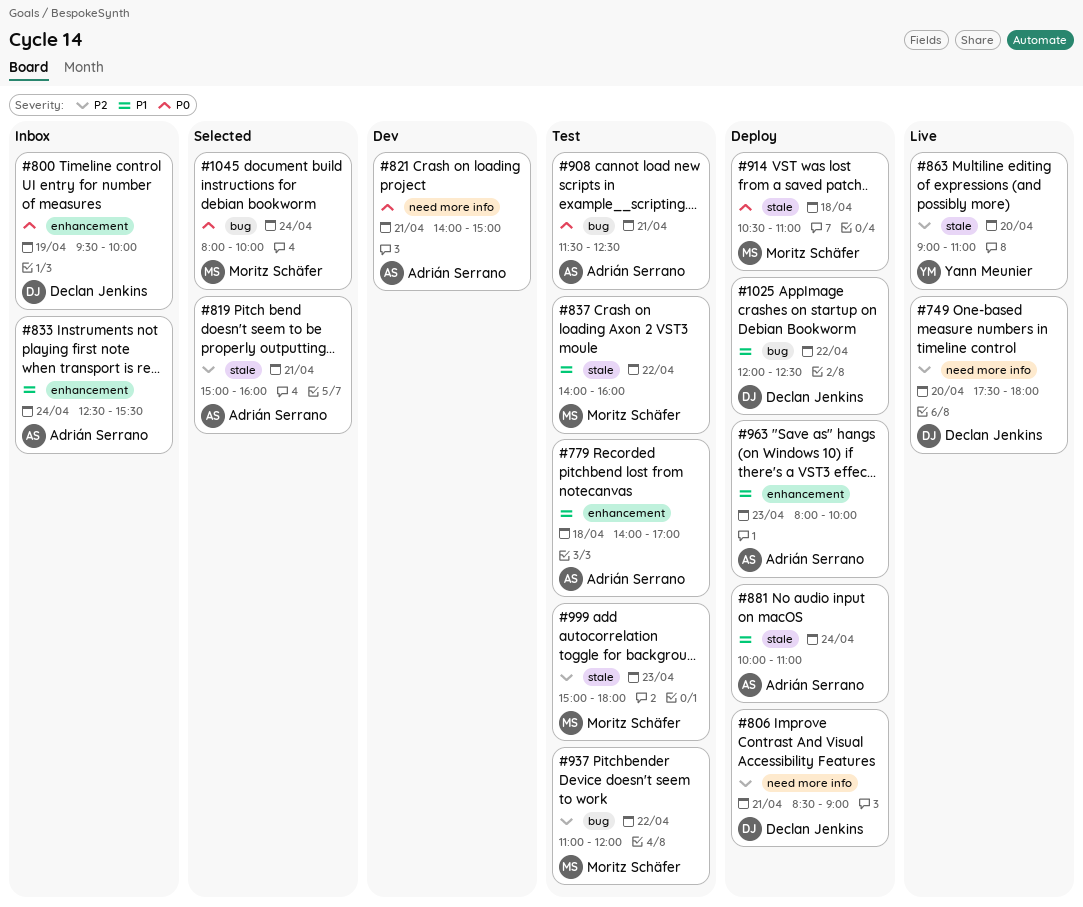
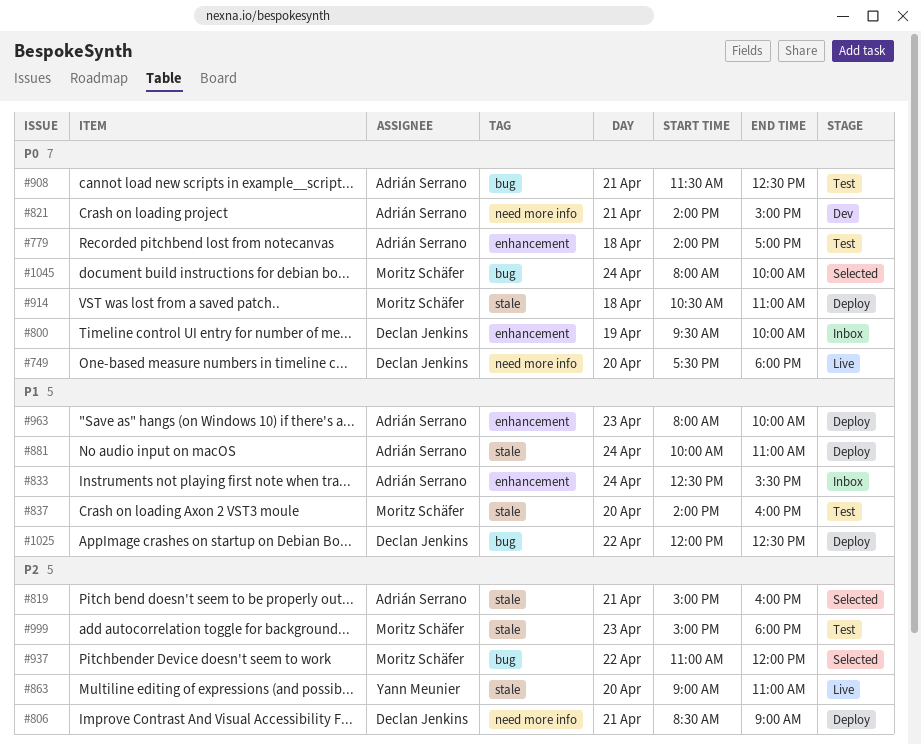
#749, priority: P2 -> P0
#779, priority: P1 -> P0
#837, day: Apr 22 -> Apr 20
#937, status: Test -> Selected

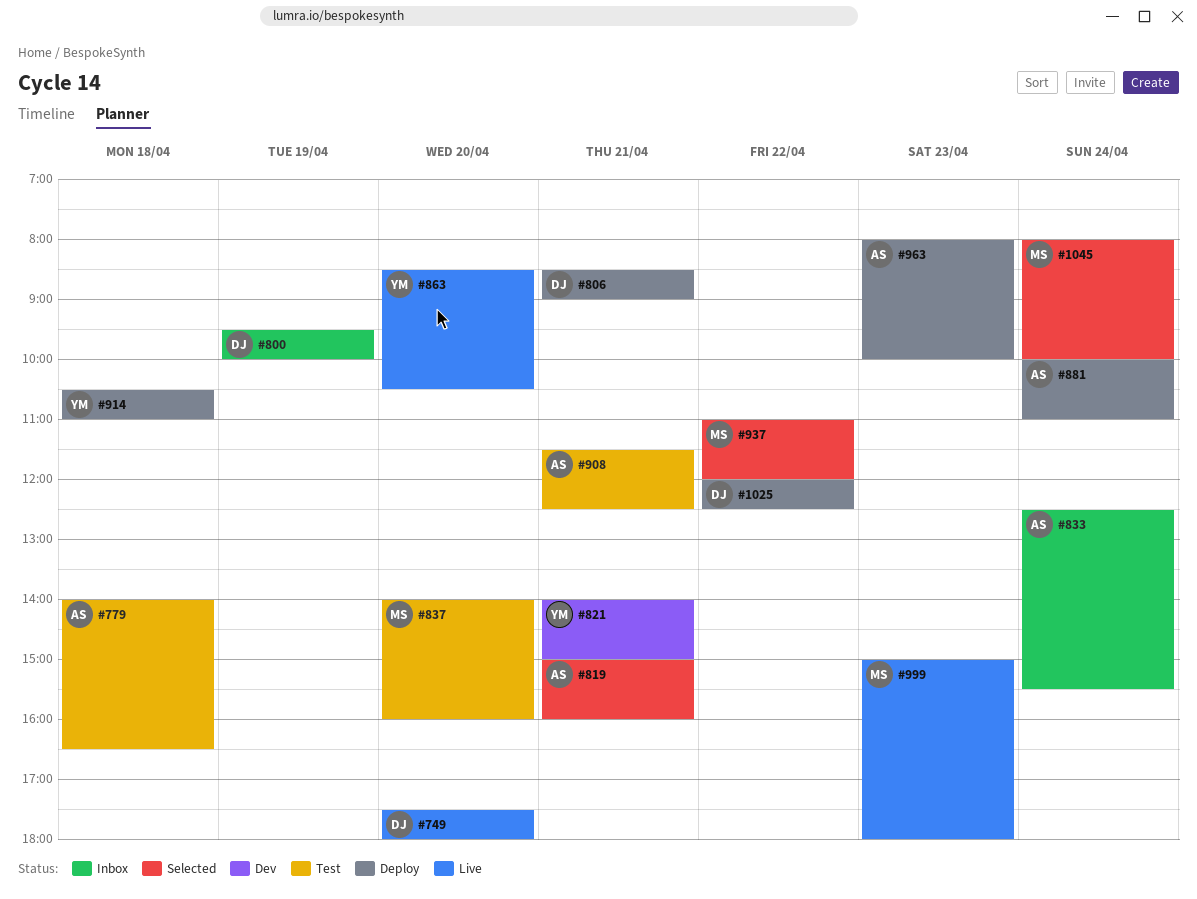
#779, ends: 17:00 -> 16:30
#821, owner: Adrián Serrano -> Yann Meunier
#863, begins: 09:00 -> 08:30
#863, ends: 11:00 -> 10:30
#914, owner: Moritz Schäfer -> Yann Meunier
#999, status: Test -> Live

